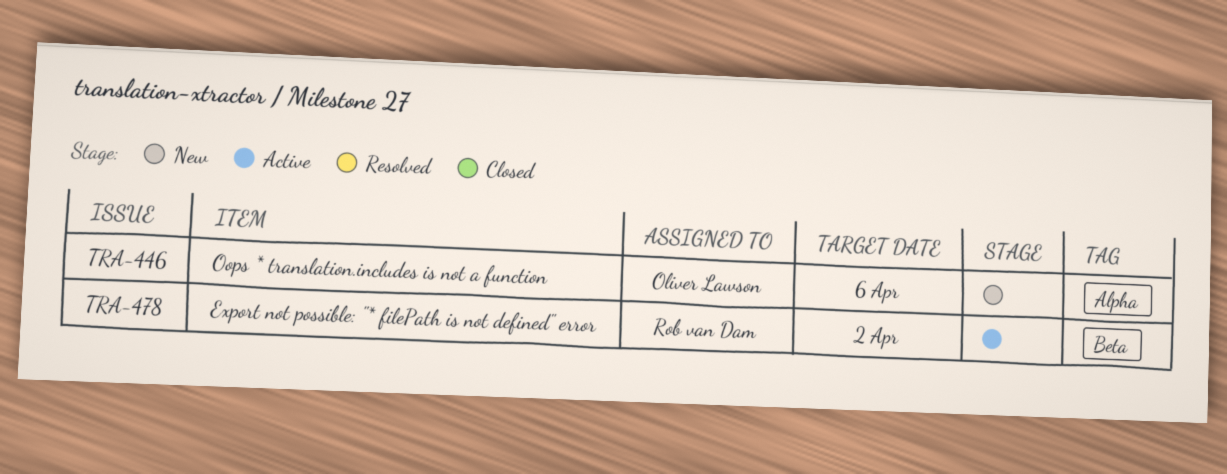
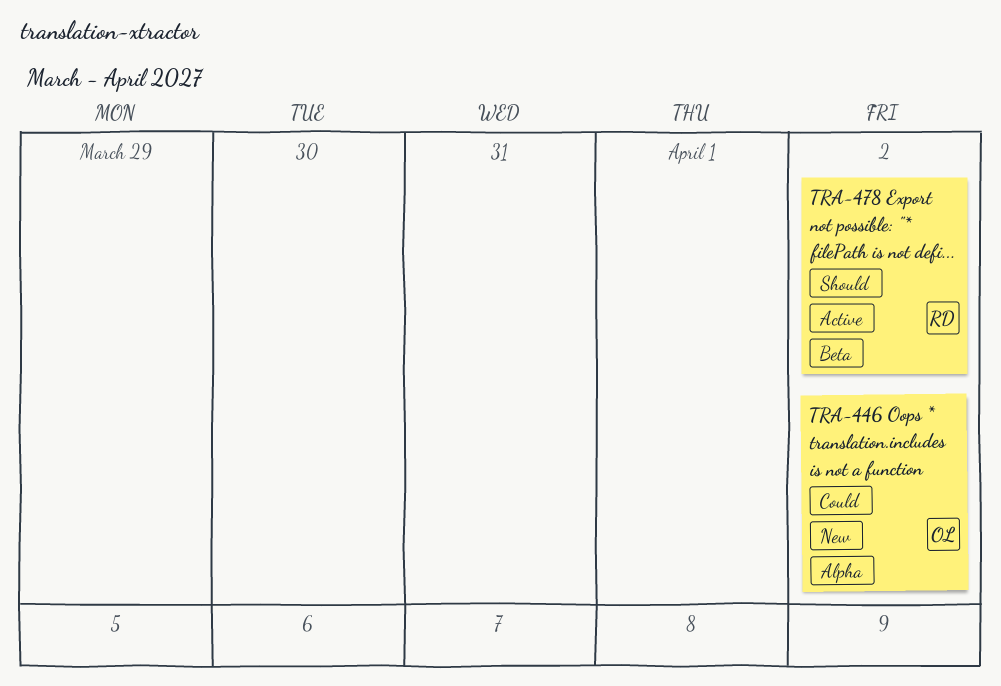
TRA-446, due: Apr 6 -> Apr 2

